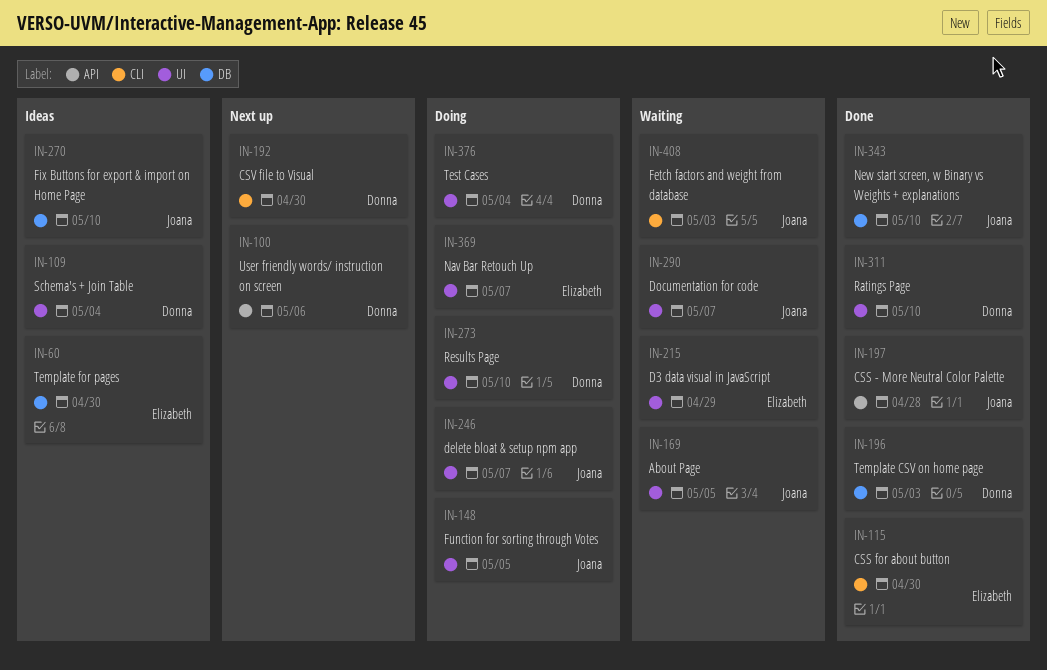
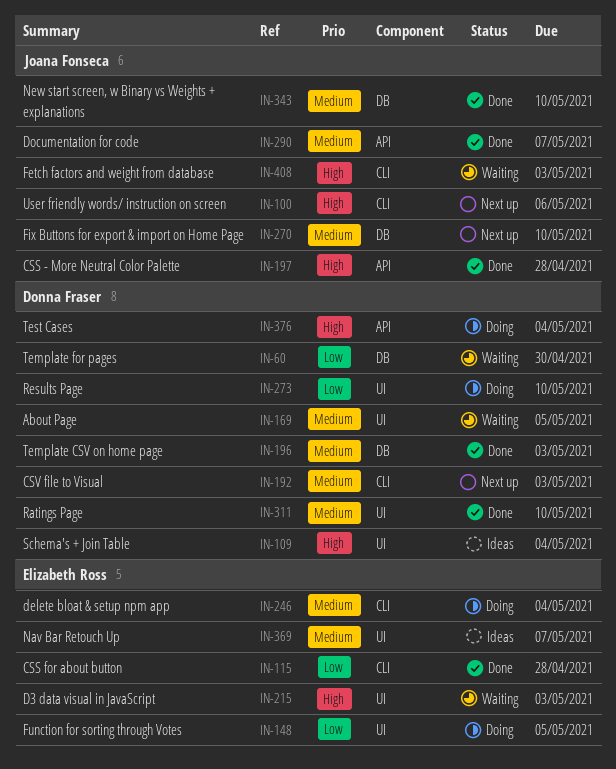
IN-60, status: Ideas -> Waiting
IN-60, owner: Elizabeth Ross -> Donna Fraser
IN-100, owner: Donna Fraser -> Joana Fonseca
IN-100, label: API -> CLI
IN-115, due: Apr 30 -> Apr 28
IN-148, owner: Joana Fonseca -> Elizabeth Ross
IN-169, owner: Joana Fonseca -> Donna Fraser
IN-192, due: Apr 30 -> May 3
IN-215, due: Apr 29 -> May 3
IN-246, owner: Joana Fonseca -> Elizabeth Ross
IN-246, label: UI -> CLI
IN-246, due: May 7 -> May 4
IN-270, status: Ideas -> Next up
IN-290, status: Waiting -> Done
IN-290, label: UI -> API
IN-369, status: Doing -> Ideas
IN-376, label: UI -> API

